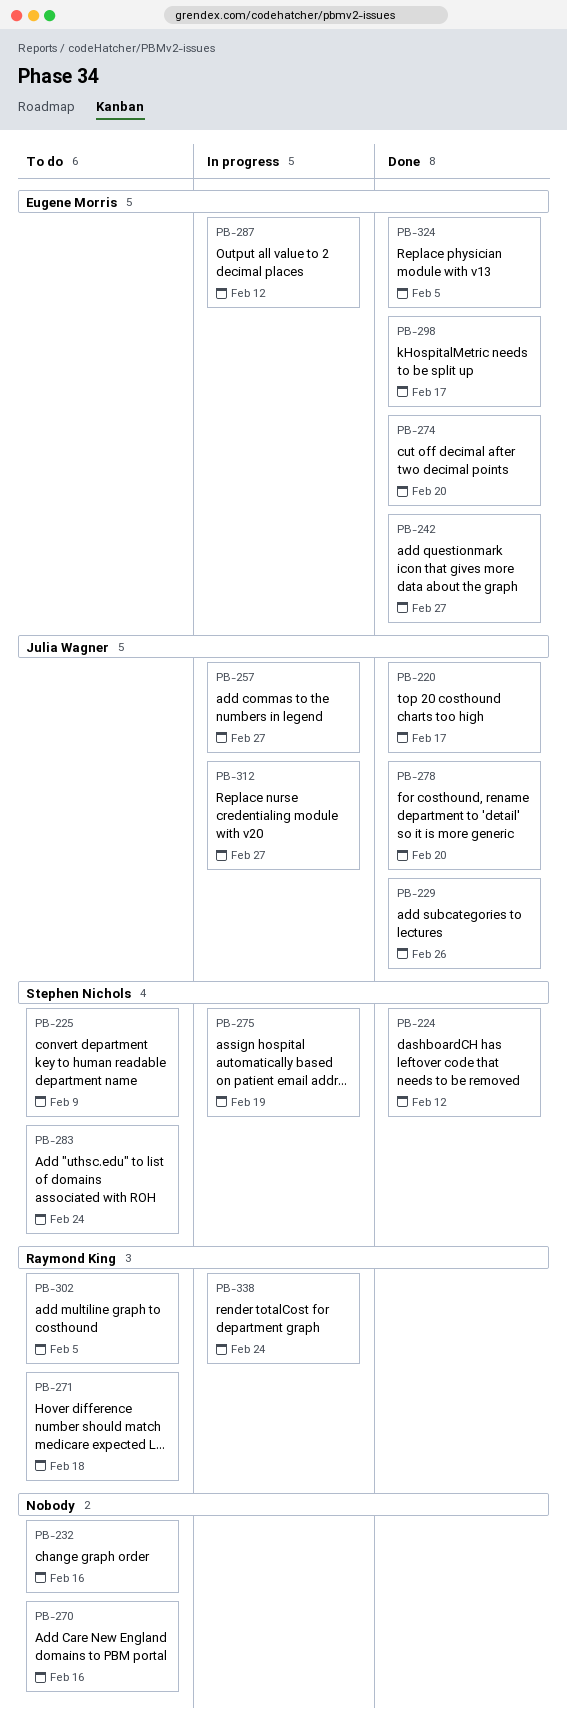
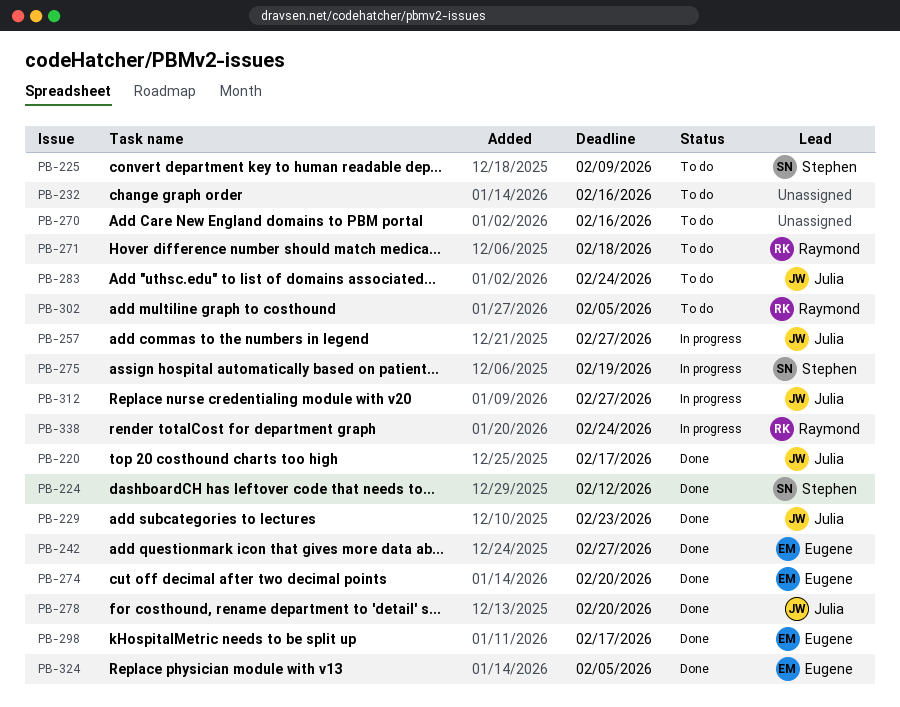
PB-229, due: Feb 26 -> Feb 23
PB-283, owner: Stephen Nichols -> Julia Wagner
PB-287: present -> none

